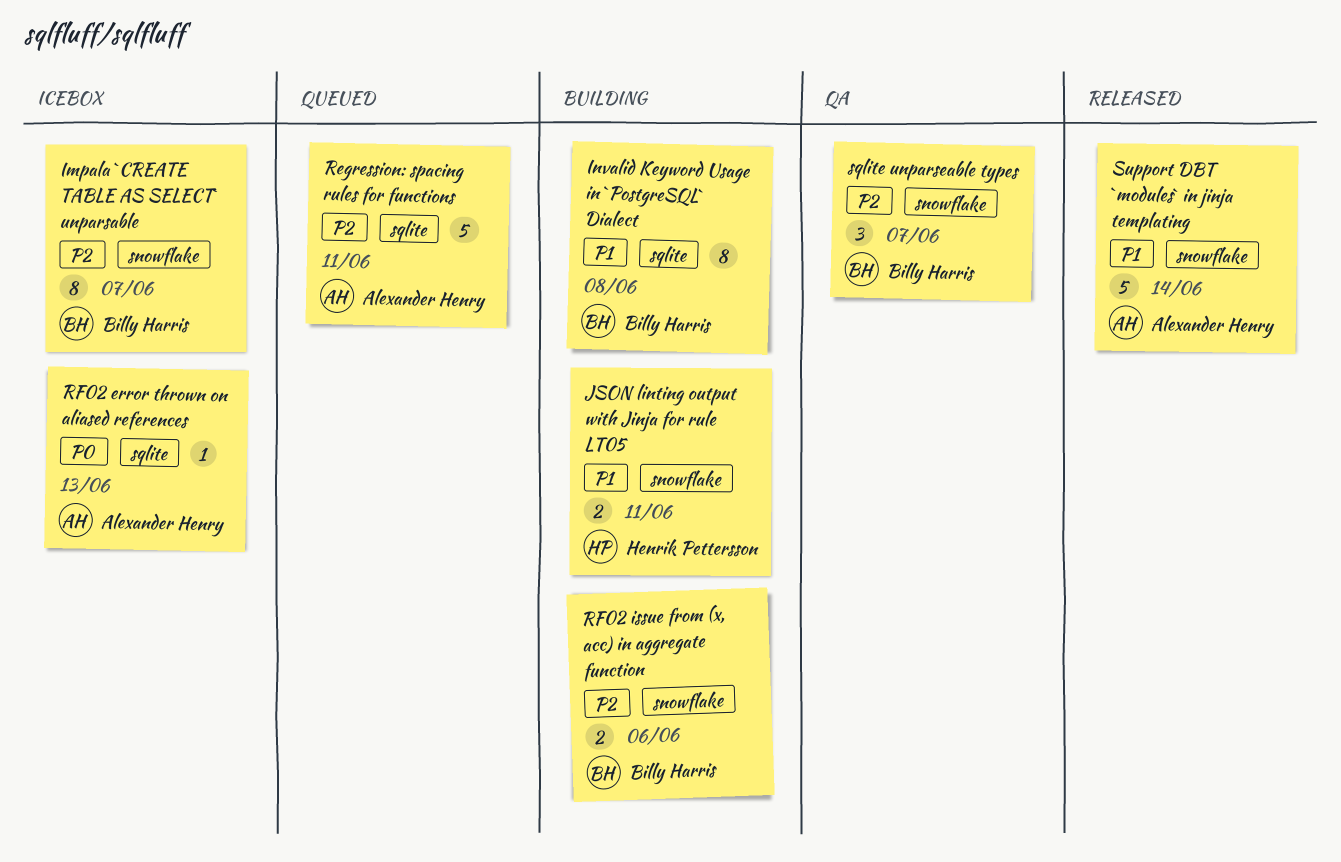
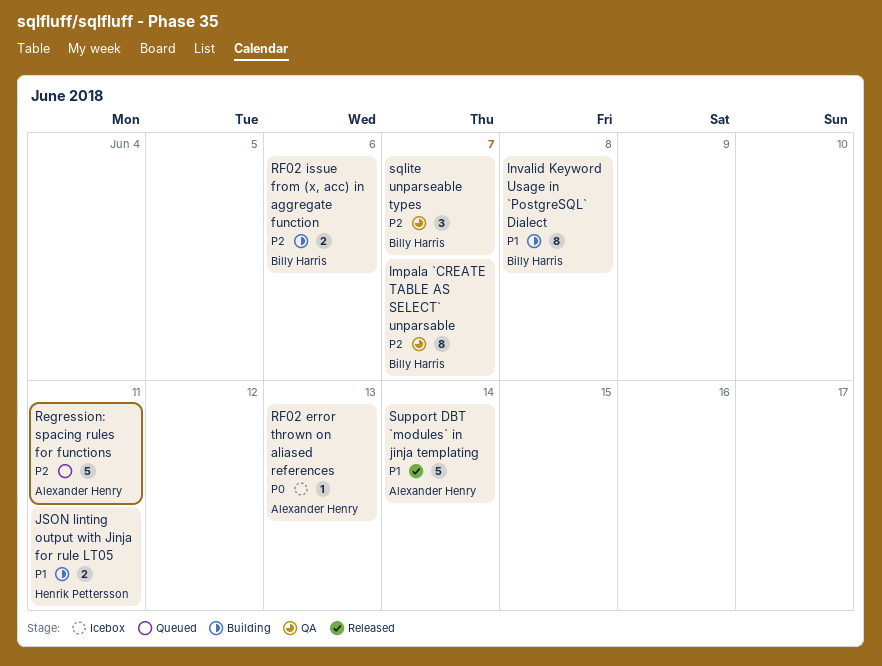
Impala `CREATE TABLE AS SELECT` unparsable, status: Icebox -> QA

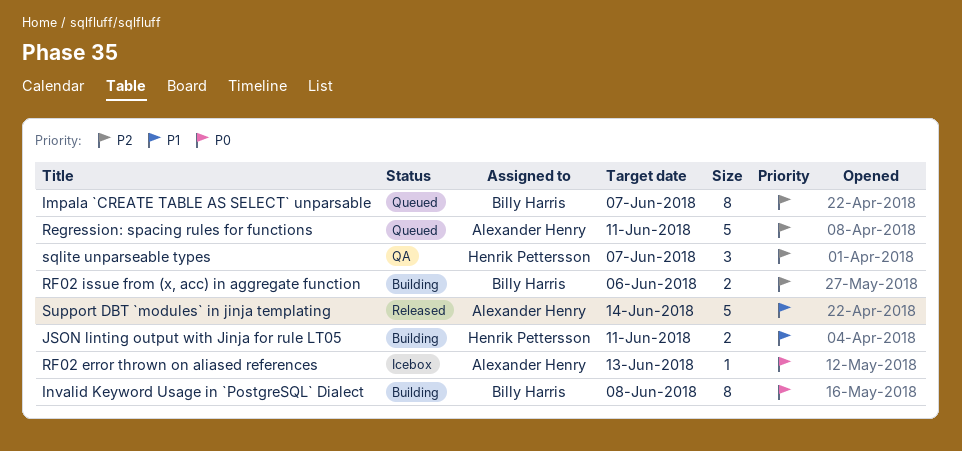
Impala `CREATE TABLE AS SELECT` unparsable, status: QA -> Queued
Invalid Keyword Usage in `PostgreSQL` Dialect, priority: P1 -> P0
sqlite unparseable types, owner: Billy Harris -> Henrik Pettersson

